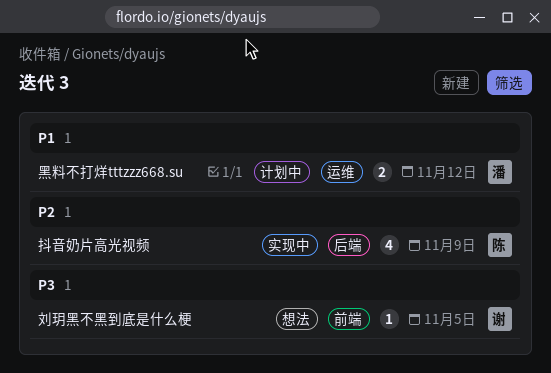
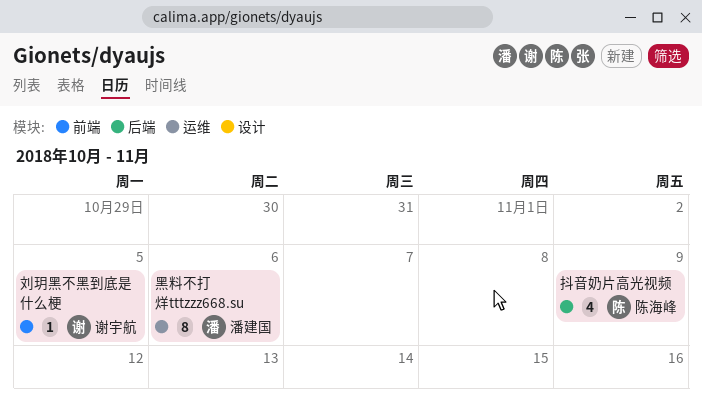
黑料不打烊tttzzz668.su, estimate: 2 -> 8
黑料不打烊tttzzz668.su, due: Nov 12 -> Nov 6

